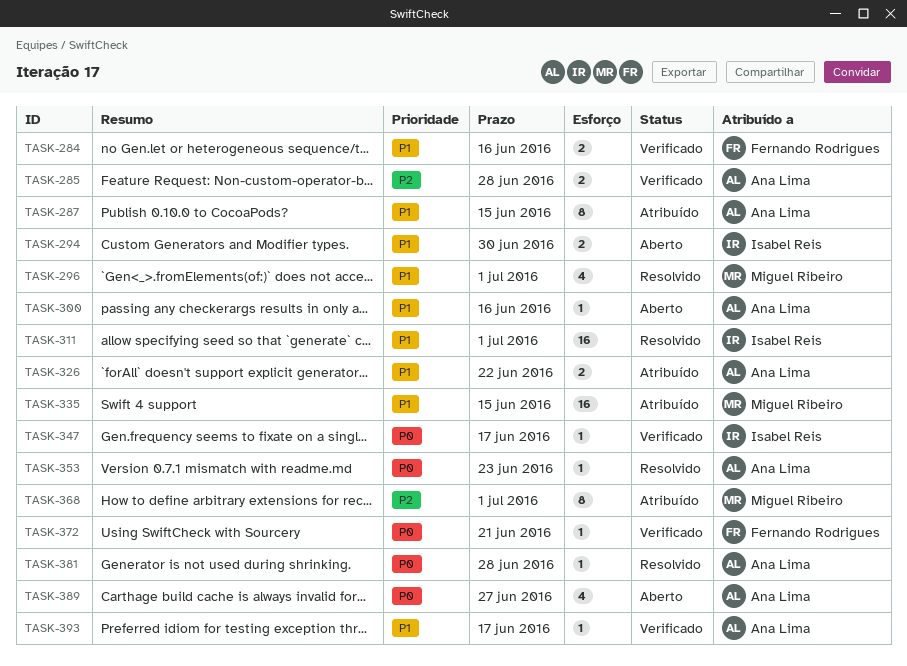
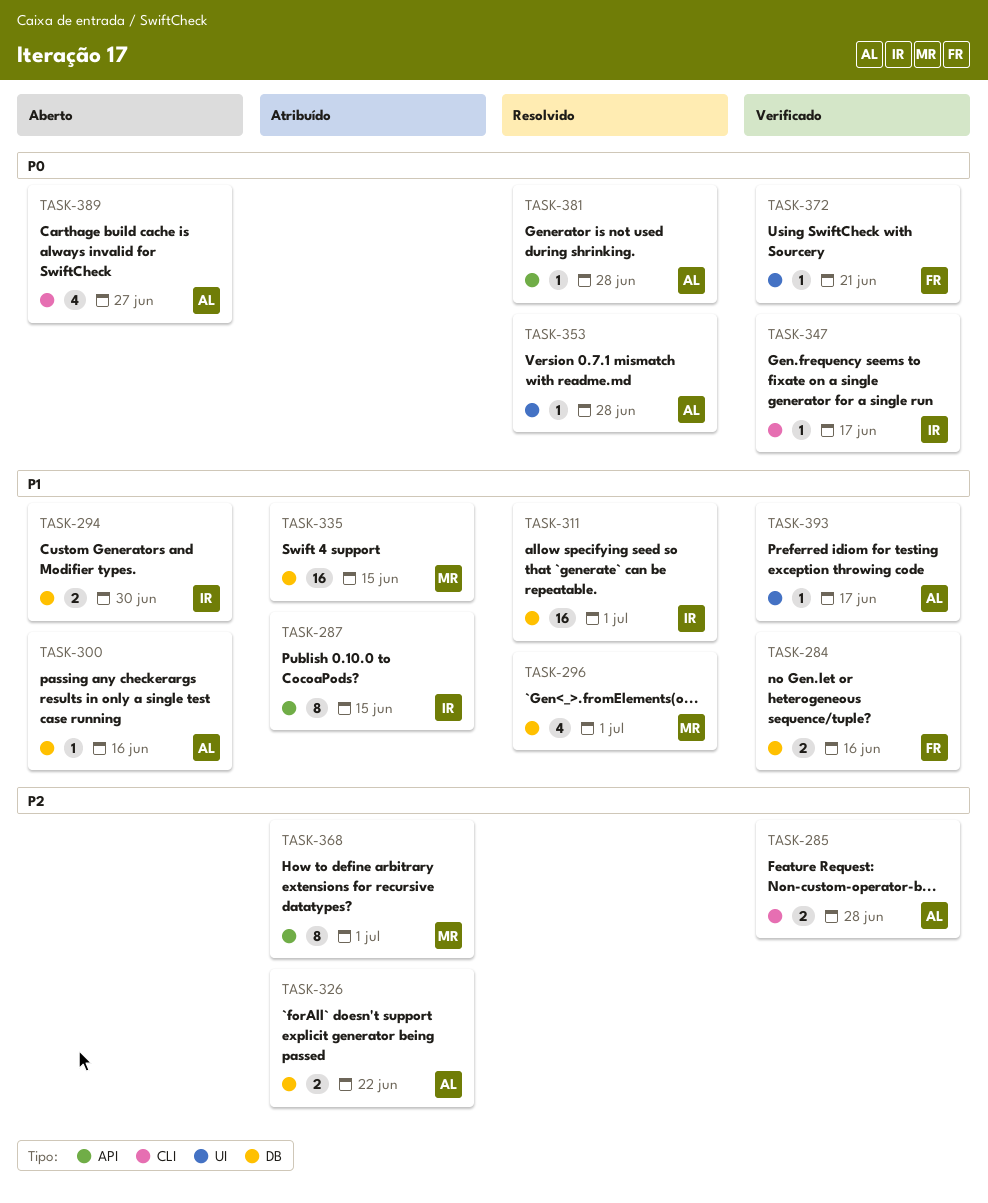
TASK-287, owner: Ana Lima -> Isabel Reis
TASK-326, priority: P1 -> P2
TASK-353, due: Jun 23 -> Jun 28

